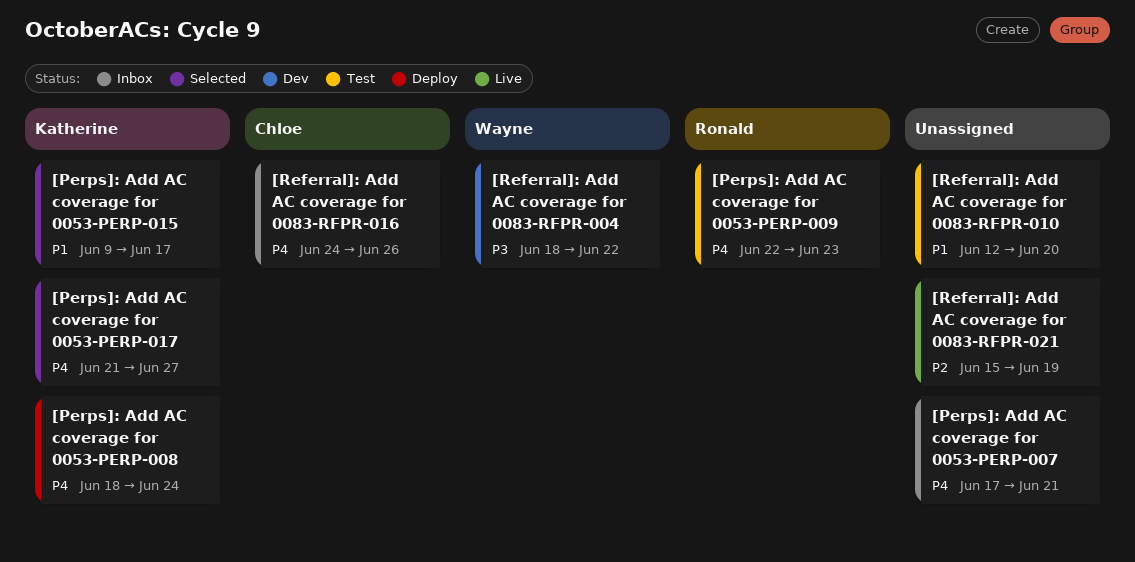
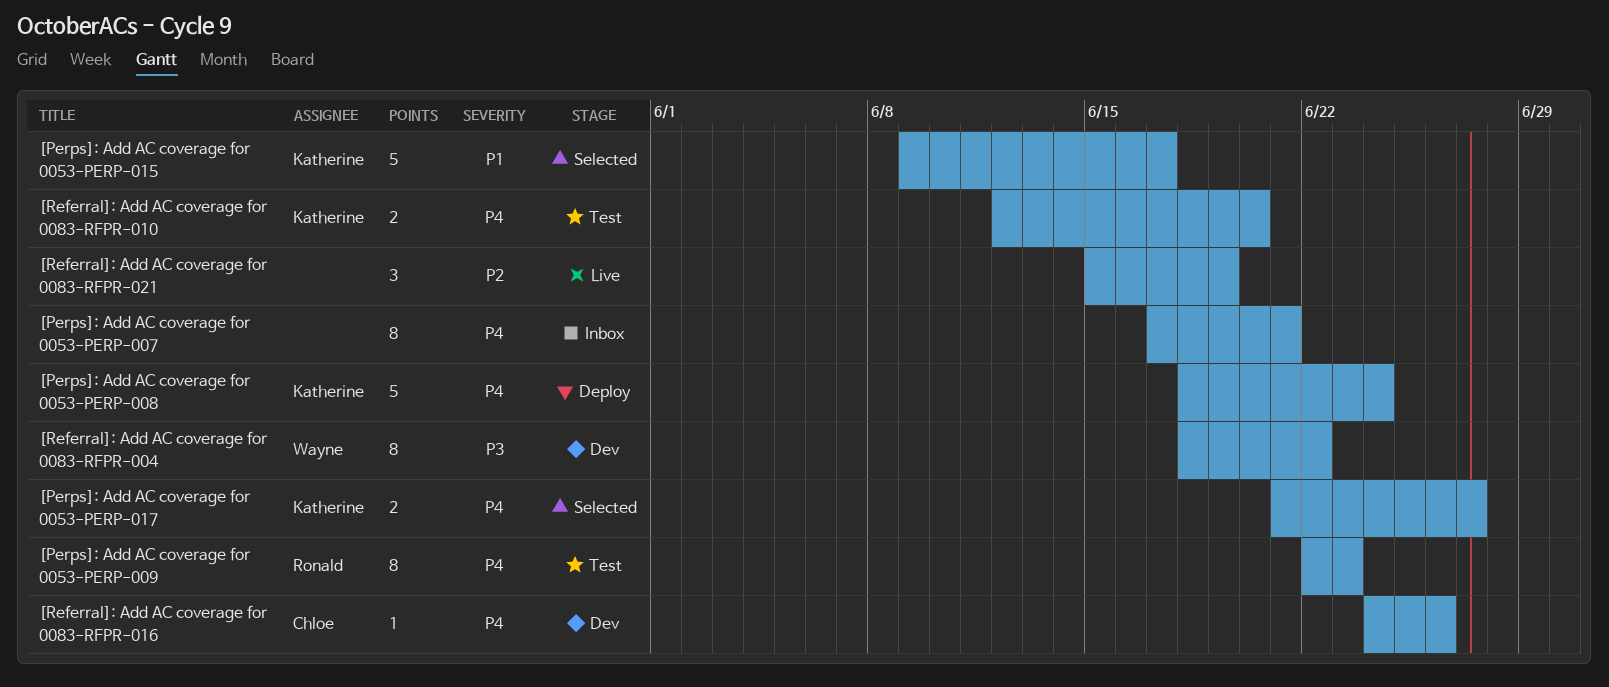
[Referral]: Add AC coverage for 0083-RFPR-010, owner: none -> Katherine
[Referral]: Add AC coverage for 0083-RFPR-010, priority: P1 -> P4
[Referral]: Add AC coverage for 0083-RFPR-016, status: Inbox -> Dev

